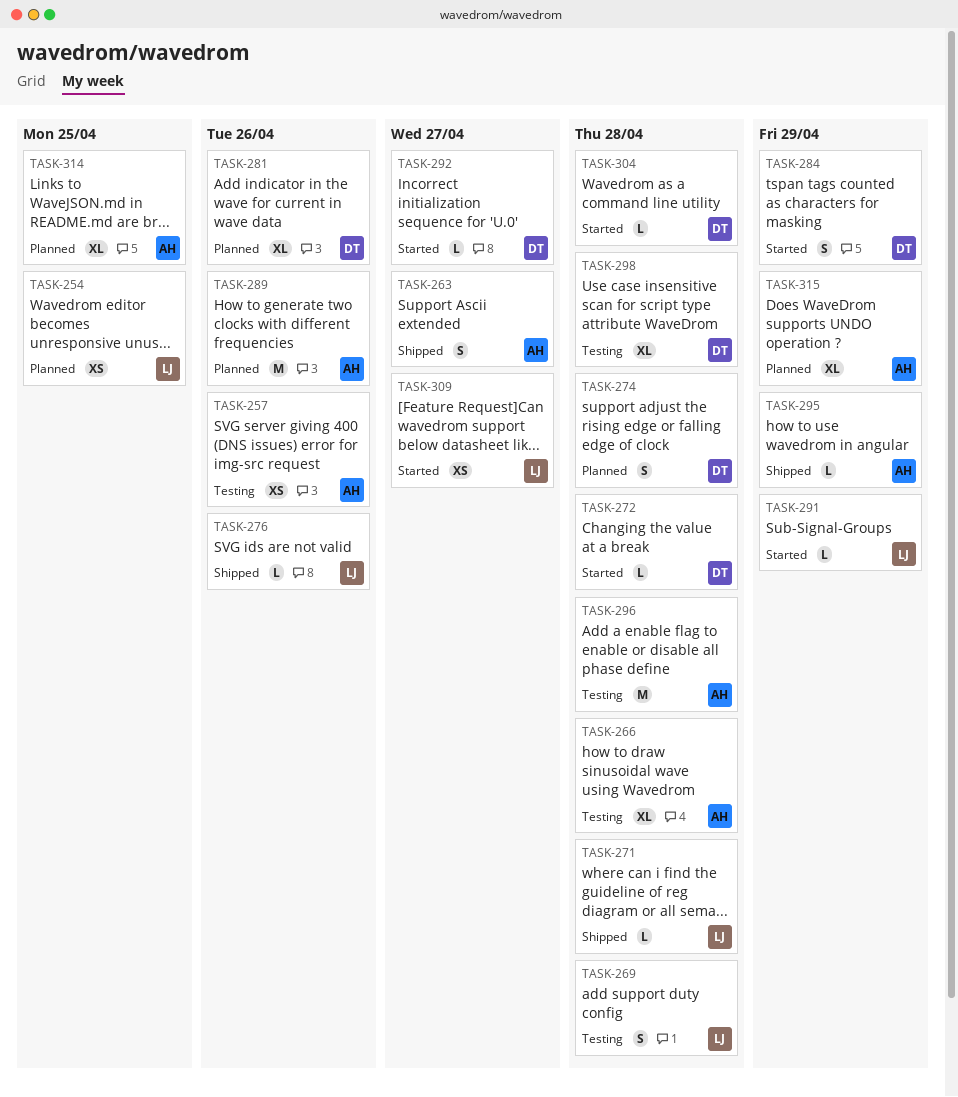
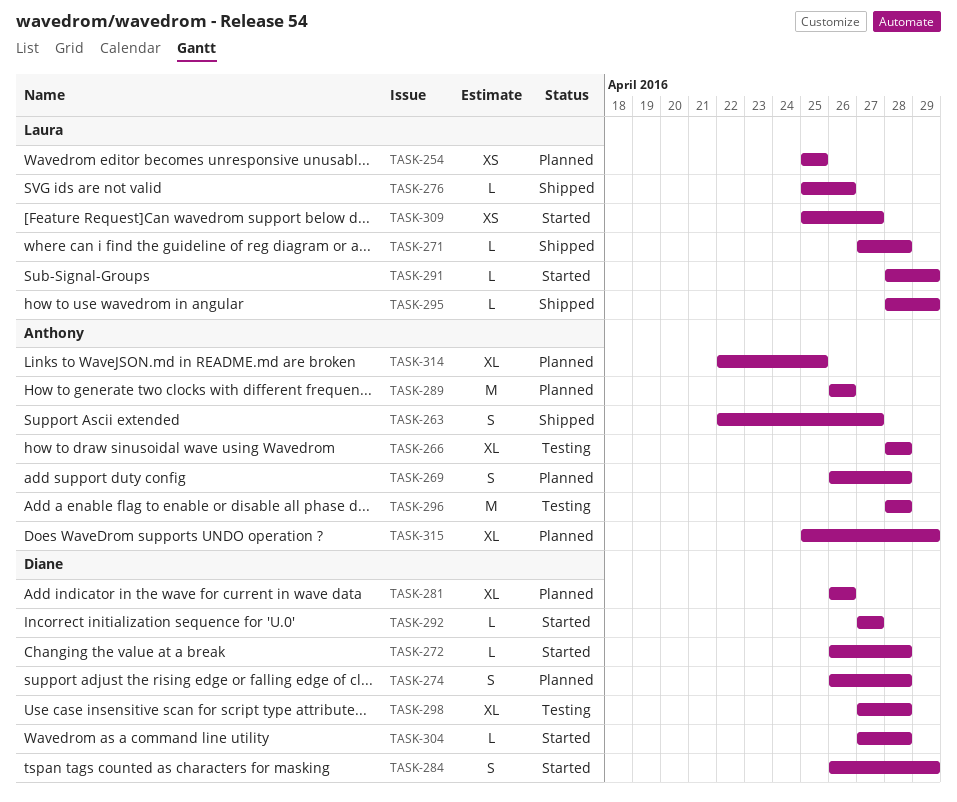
TASK-257: present -> none
TASK-269, status: Testing -> Planned
TASK-269, owner: Laura -> Anthony
TASK-295, owner: Anthony -> Laura

